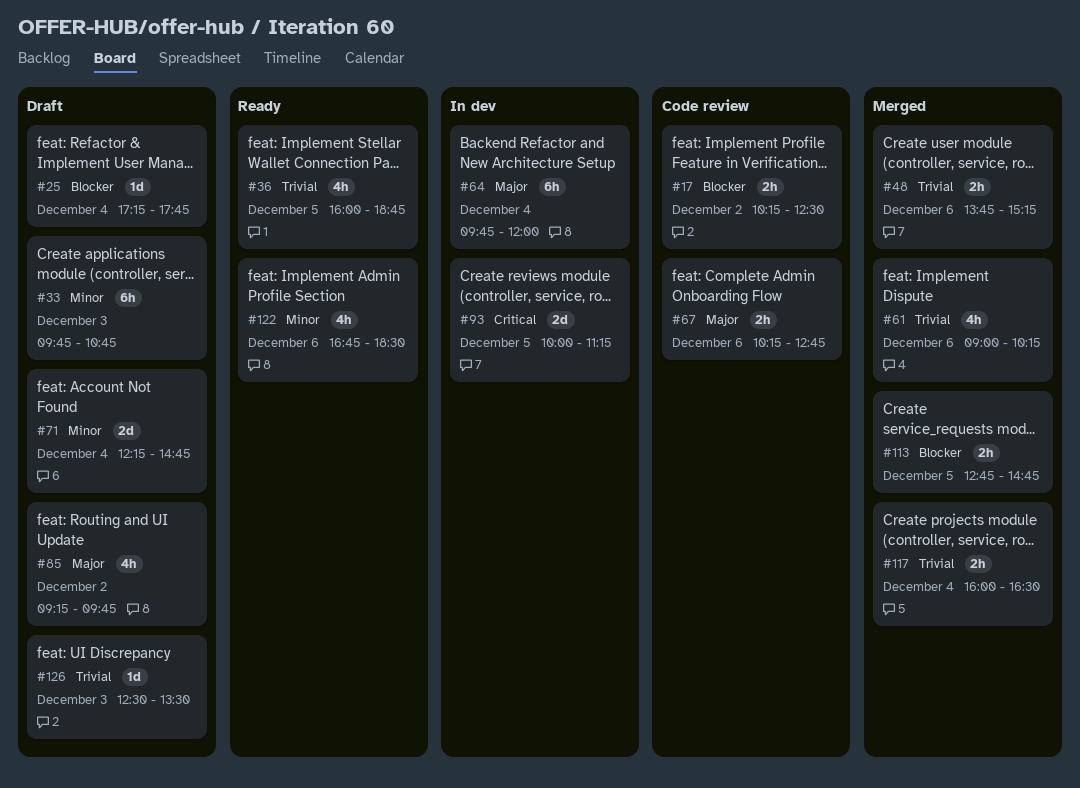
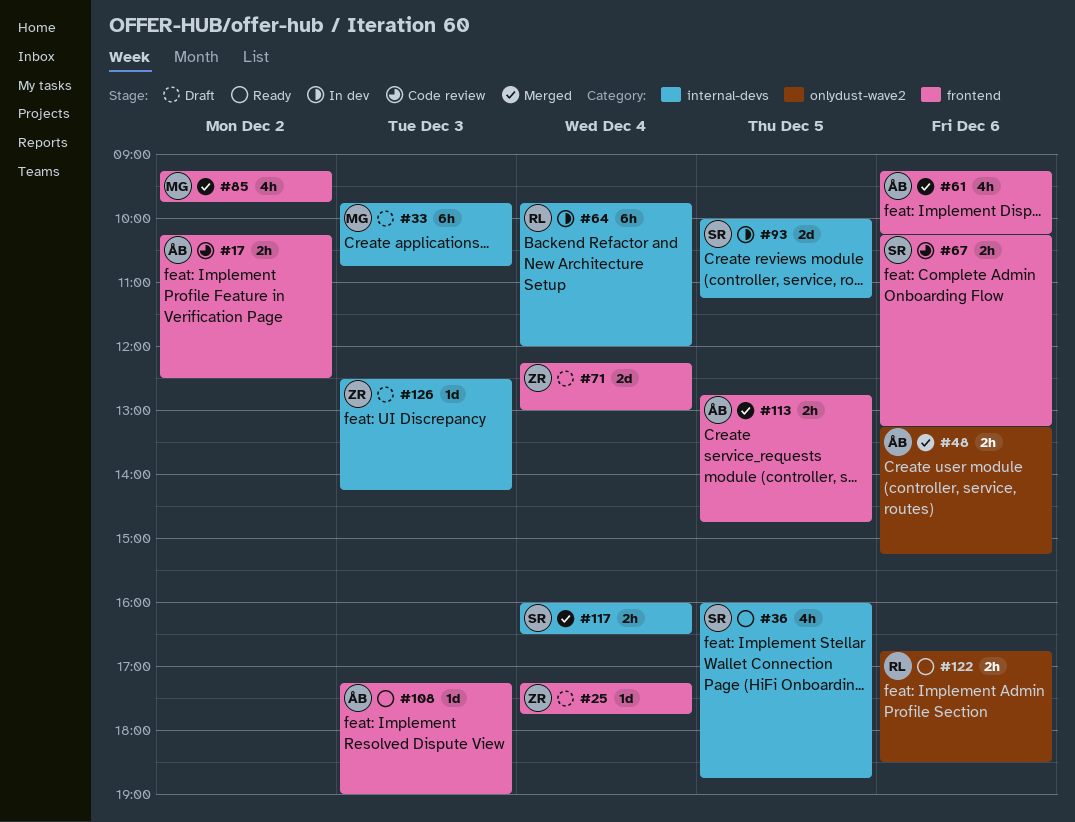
#48, begins: 13:45 -> 13:15
#61, begins: 09:00 -> 09:15
#67, ends: 12:45 -> 13:15
#71, ends: 14:45 -> 13:00
#85, status: Draft -> Merged
#108: none -> present
#122, estimate: 4h -> 2h
#126, ends: 13:30 -> 14:15

